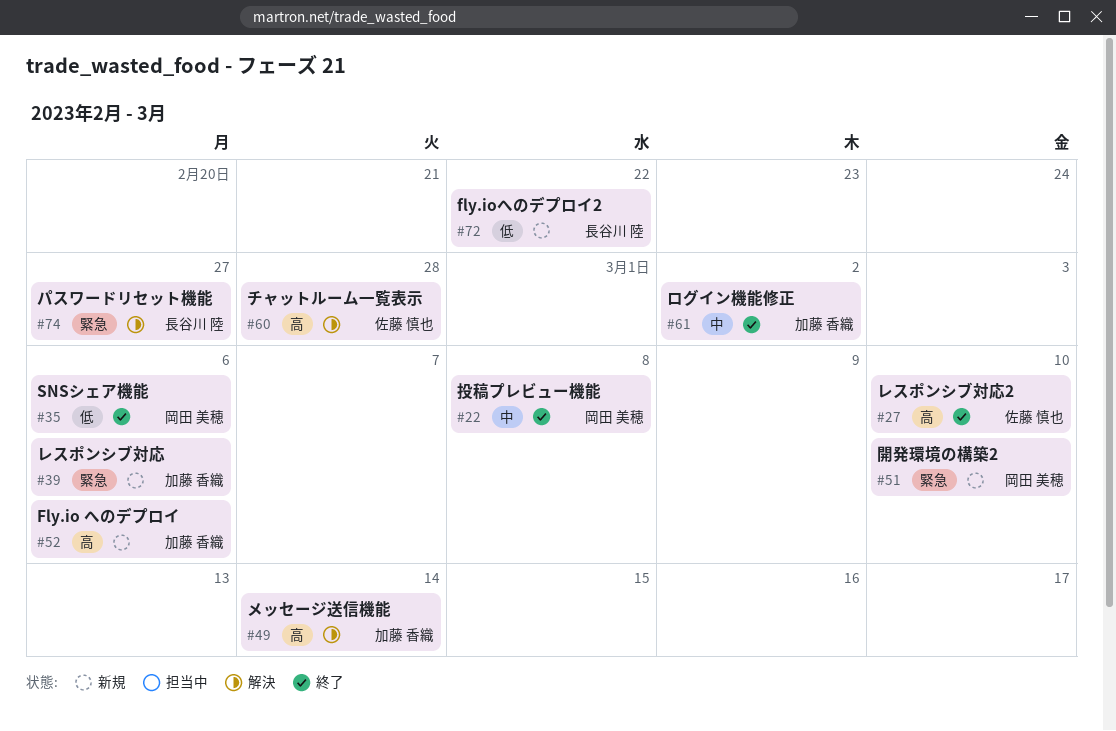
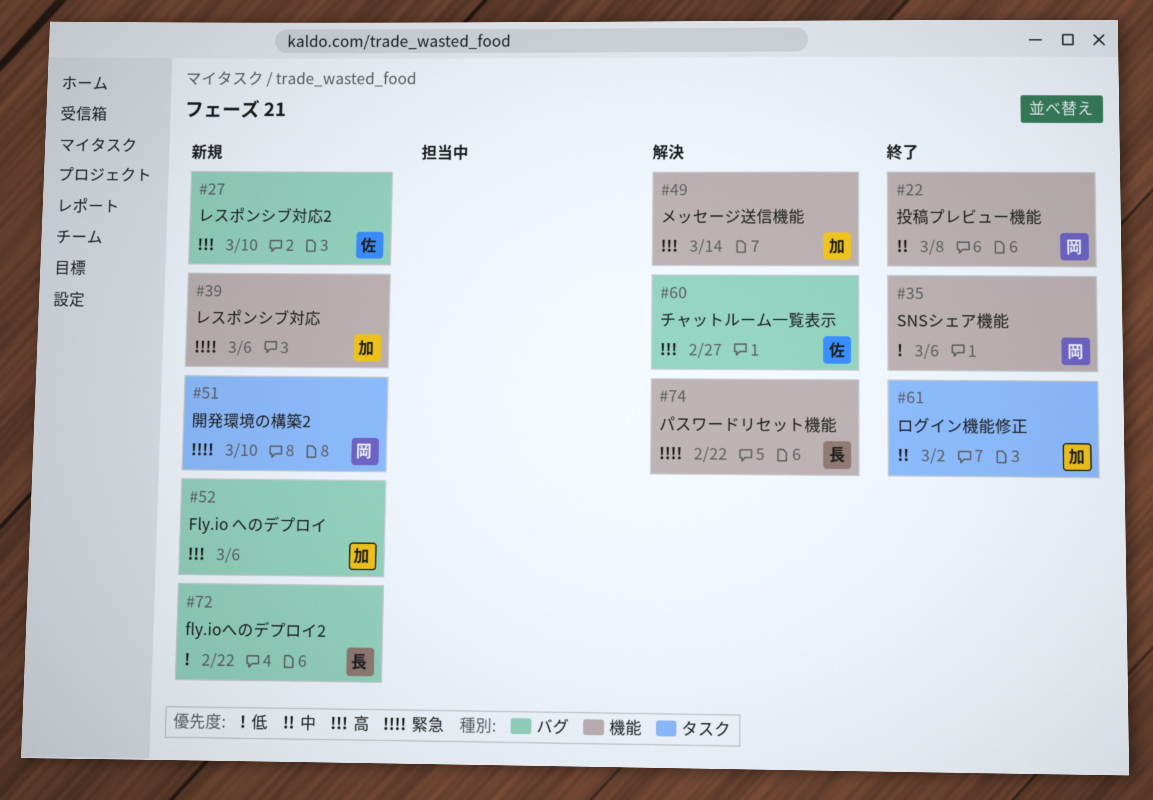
#27, status: 終了 -> 新規
#60, due: Feb 28 -> Feb 27
#74, due: Feb 27 -> Feb 22

